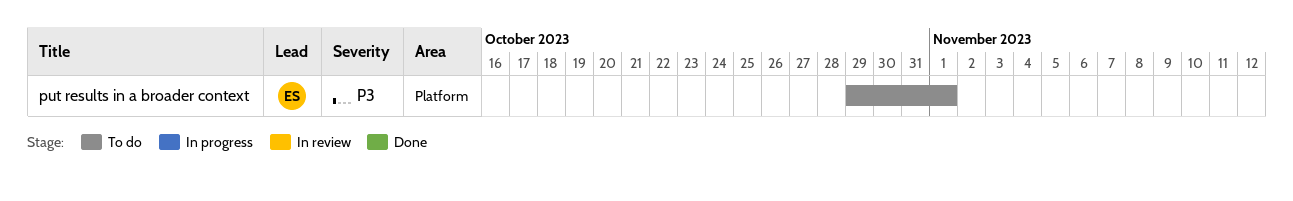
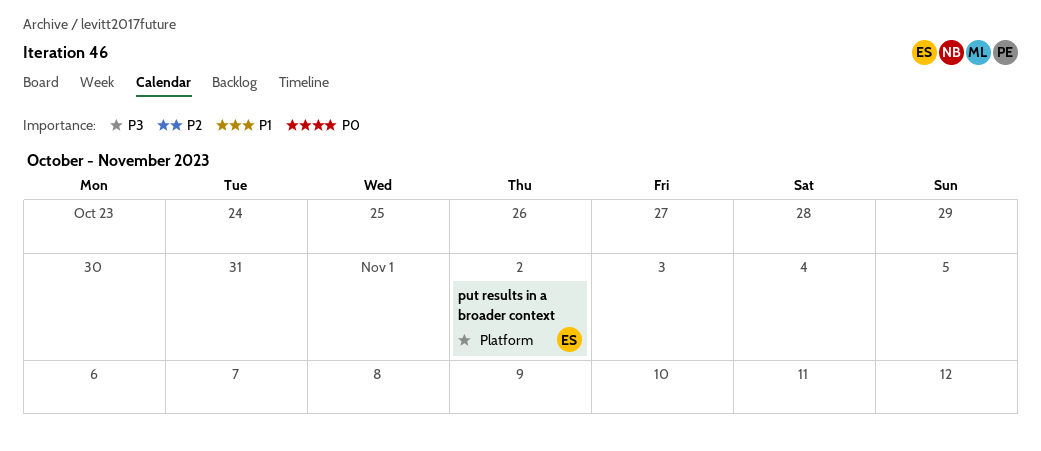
put results in a broader context, due: Nov 1 -> Nov 2

